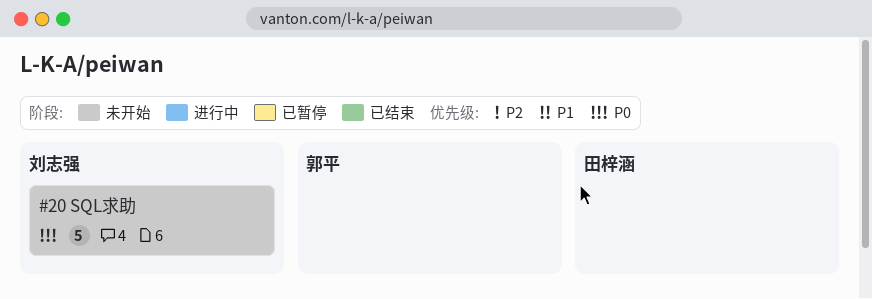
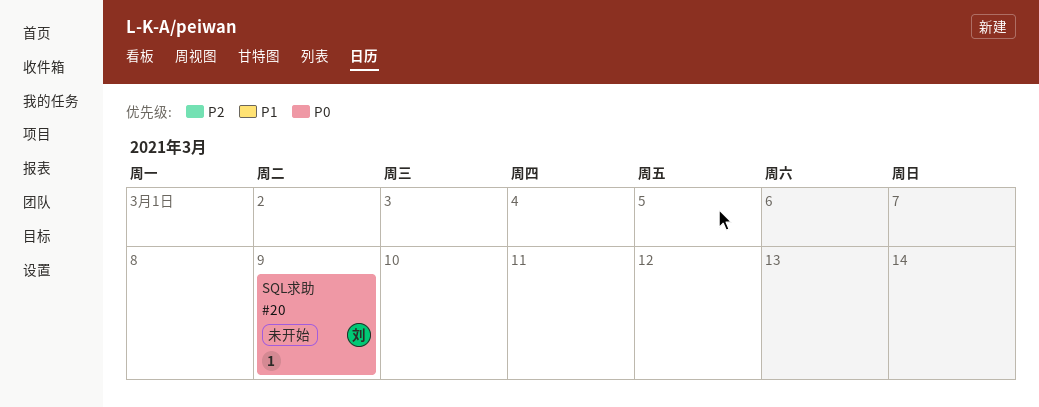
#20, estimate: 5 -> 1

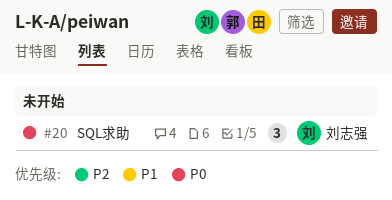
#20, estimate: 1 -> 3

